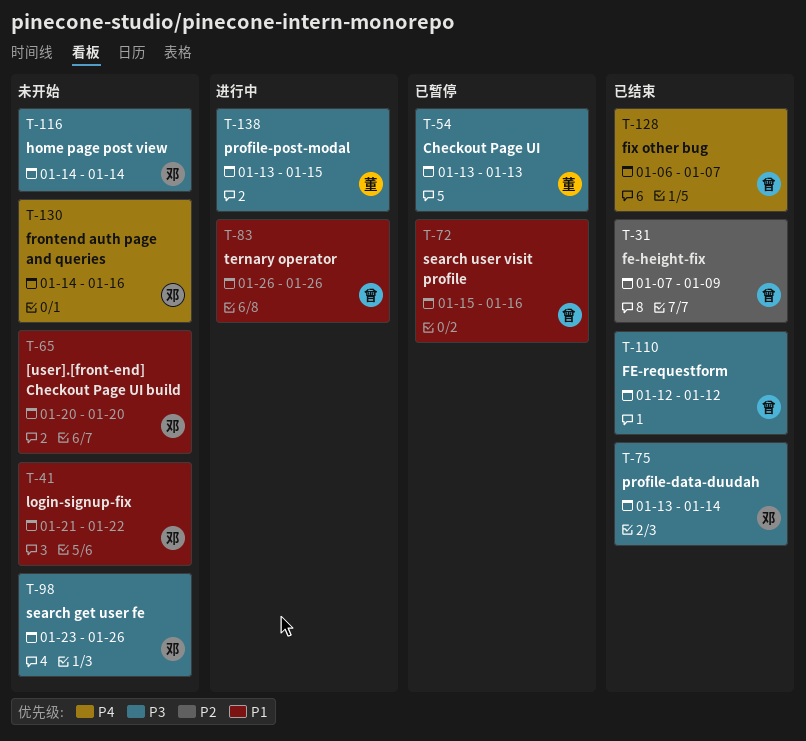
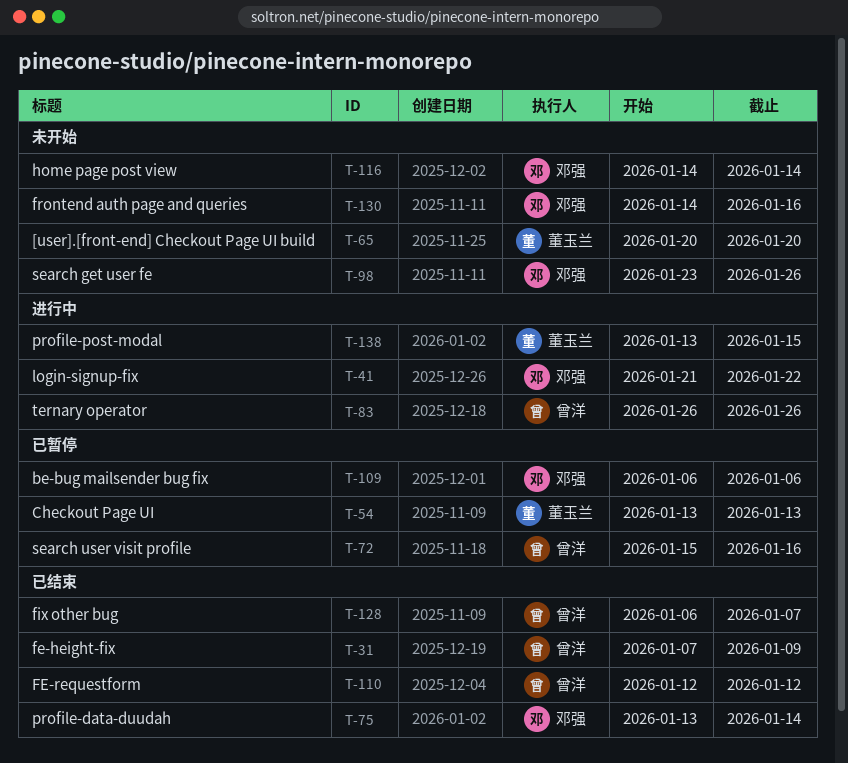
T-41, status: 未开始 -> 进行中
T-65, owner: 邓强 -> 董玉兰
T-109: none -> present

